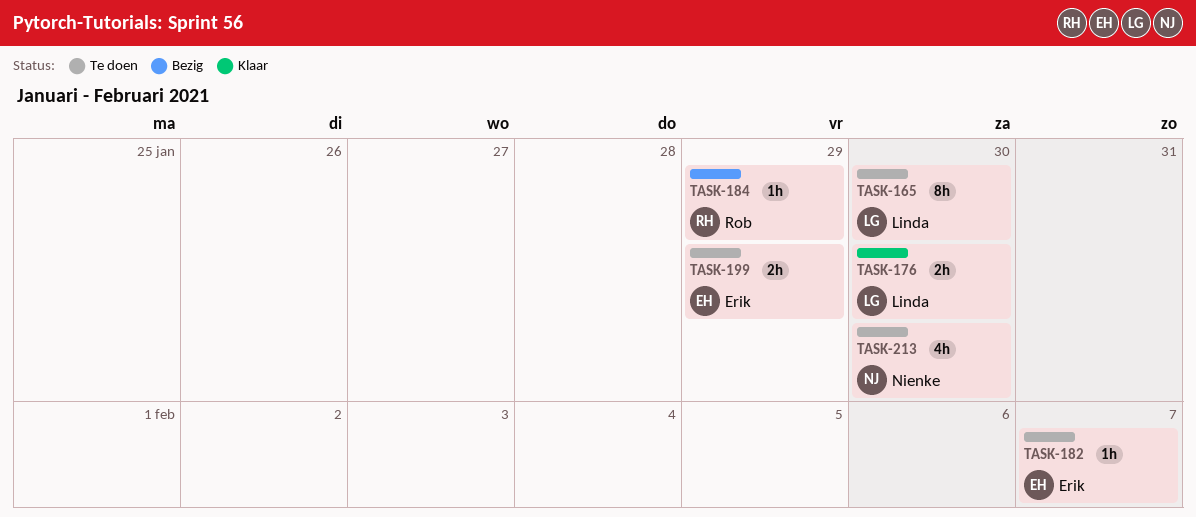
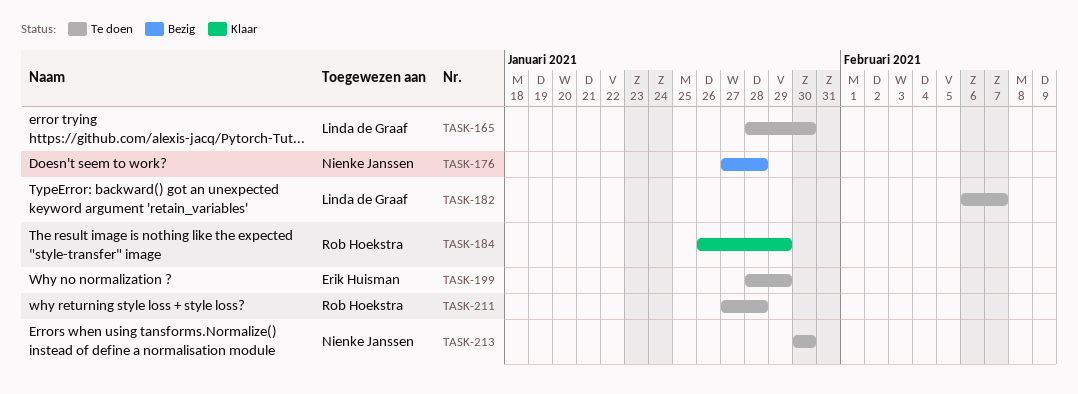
TASK-176, status: Klaar -> Bezig
TASK-176, owner: Linda de Graaf -> Nienke Janssen
TASK-176, due: Jan 30 -> Jan 28
TASK-182, owner: Erik Huisman -> Linda de Graaf
TASK-184, status: Bezig -> Klaar
TASK-211: none -> present

